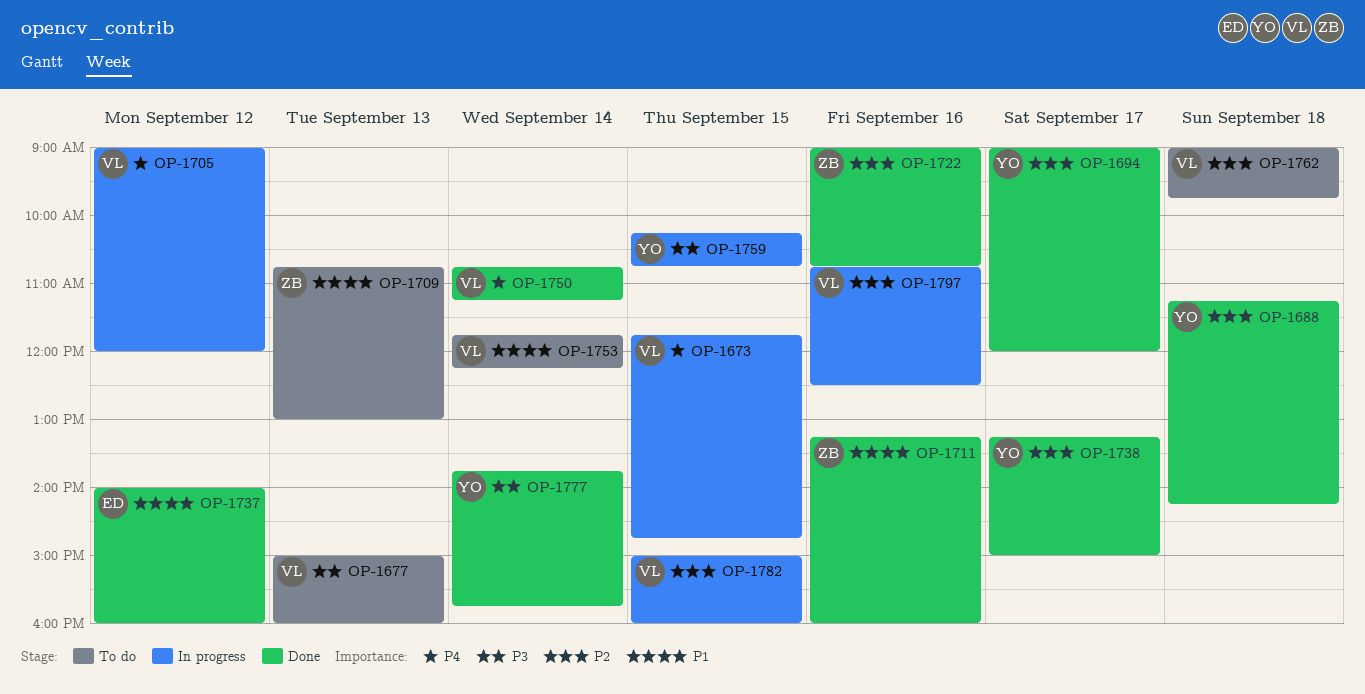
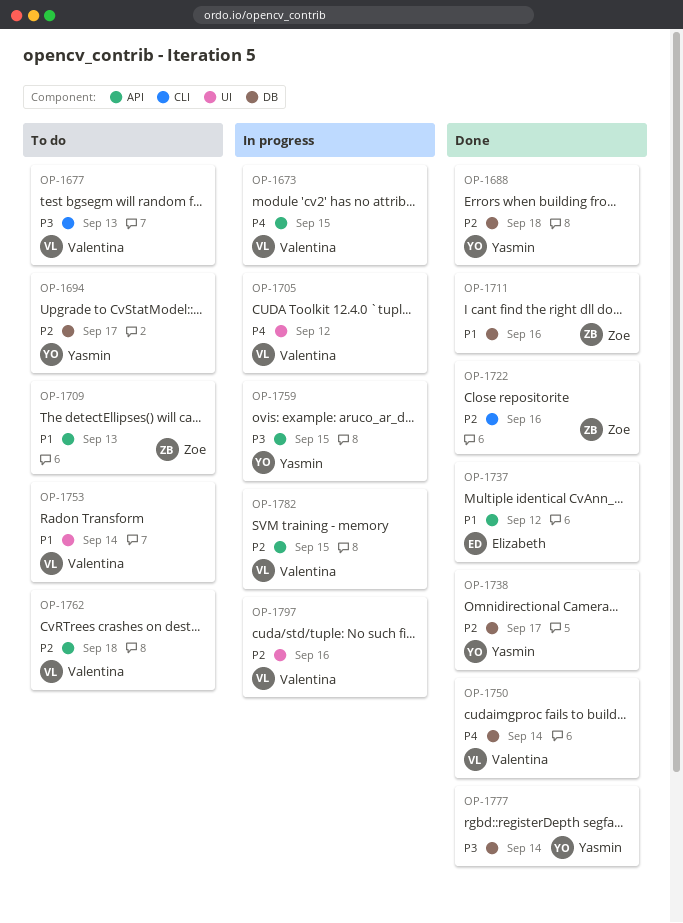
OP-1694, status: Done -> To do

